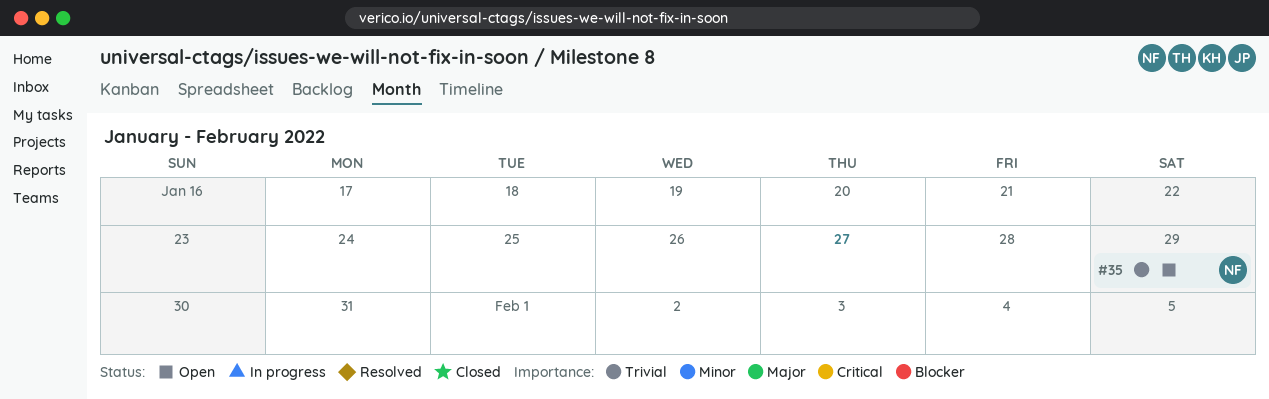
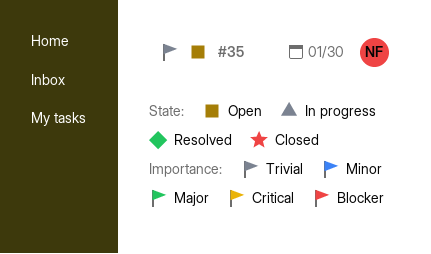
#35, due: Jan 29 -> Jan 30

